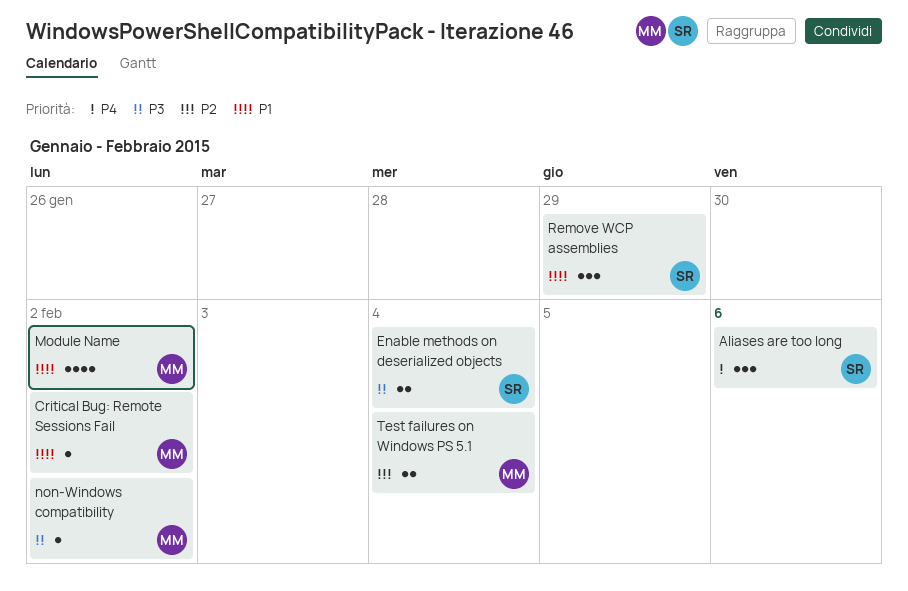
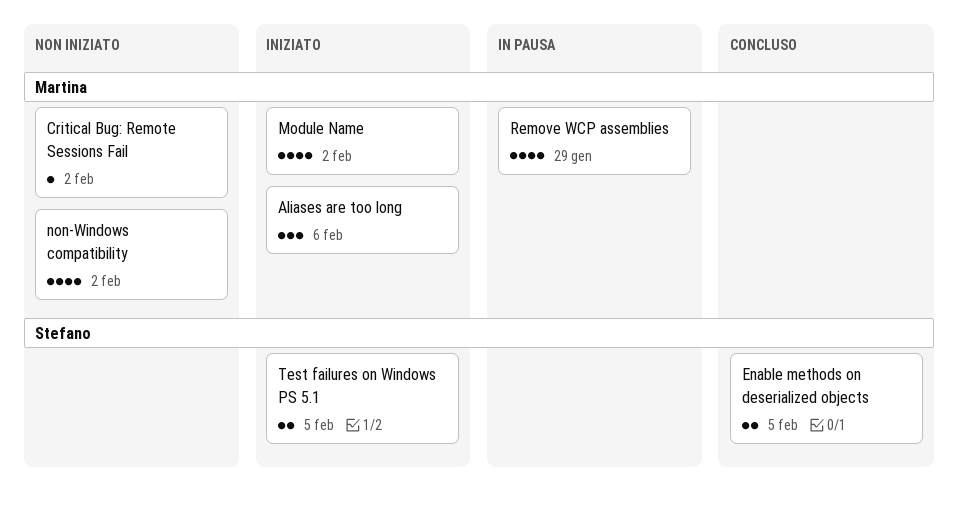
Aliases are too long, owner: Stefano -> Martina
Enable methods on deserialized objects, due: Feb 4 -> Feb 5
non-Windows compatibility, estimate: 1 -> 4
Remove WCP assemblies, owner: Stefano -> Martina
Remove WCP assemblies, estimate: 3 -> 4
Test failures on Windows PS 5.1, owner: Martina -> Stefano
Test failures on Windows PS 5.1, due: Feb 4 -> Feb 5

